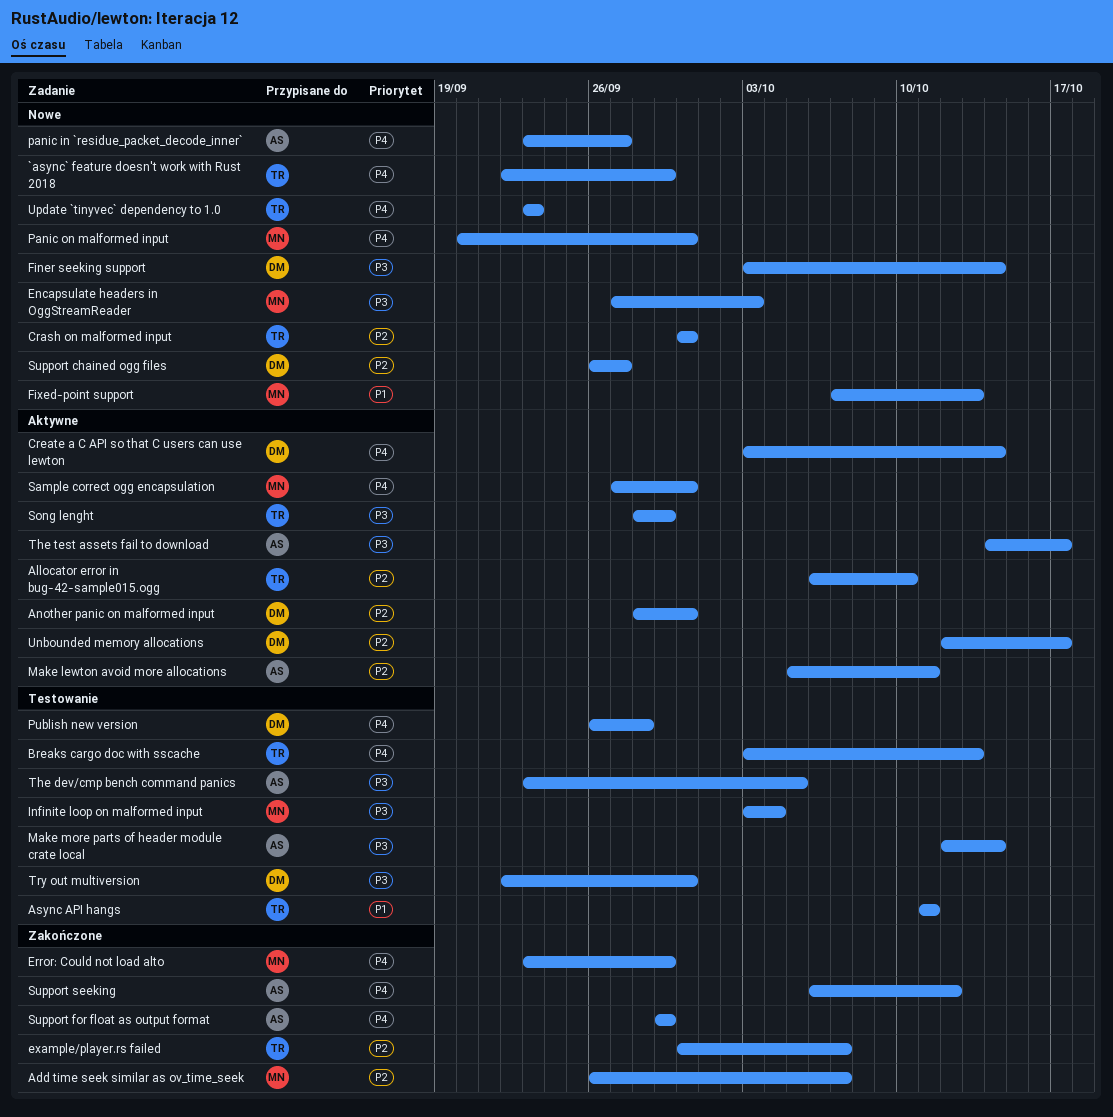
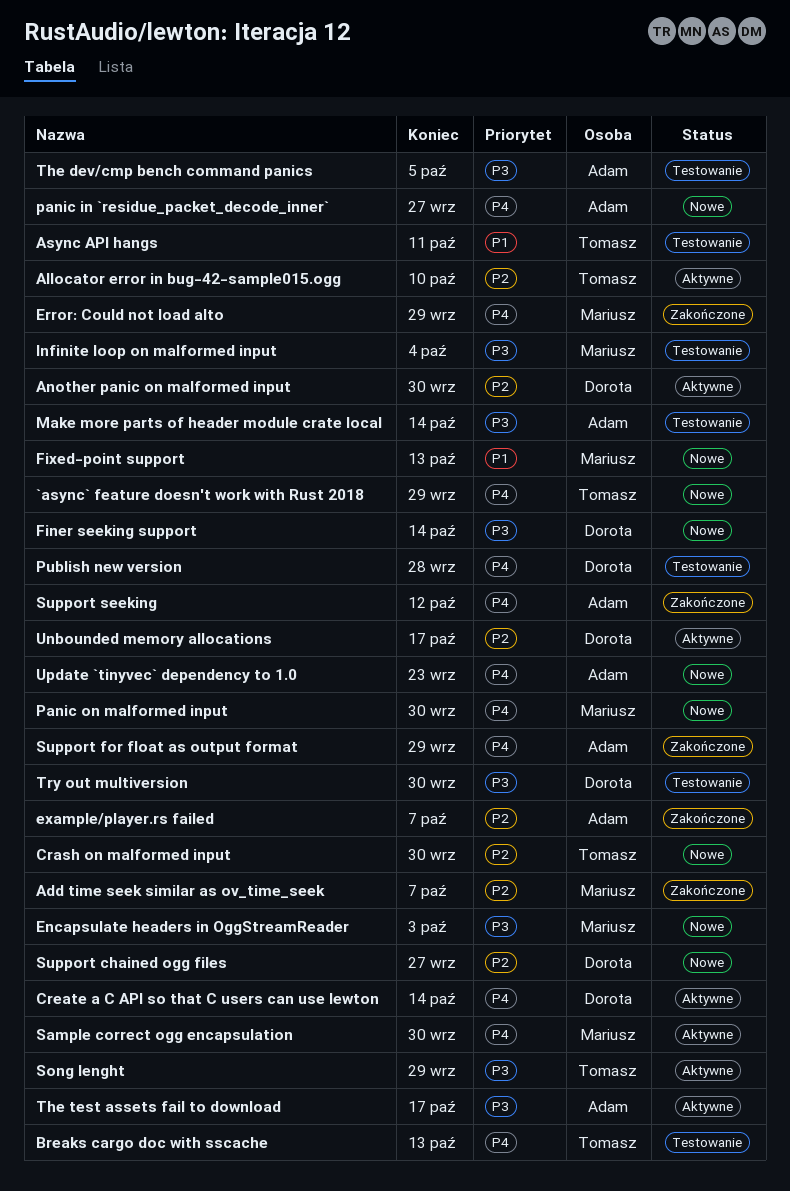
example/player.rs failed, owner: Tomasz -> Adam
Make lewton avoid more allocations: present -> none
Update `tinyvec` dependency to 1.0, owner: Tomasz -> Adam

